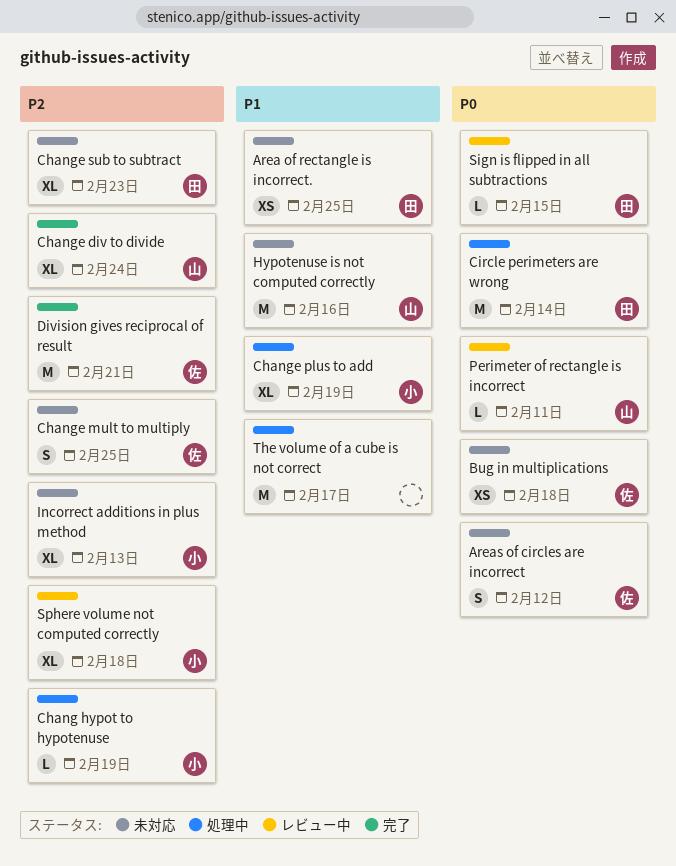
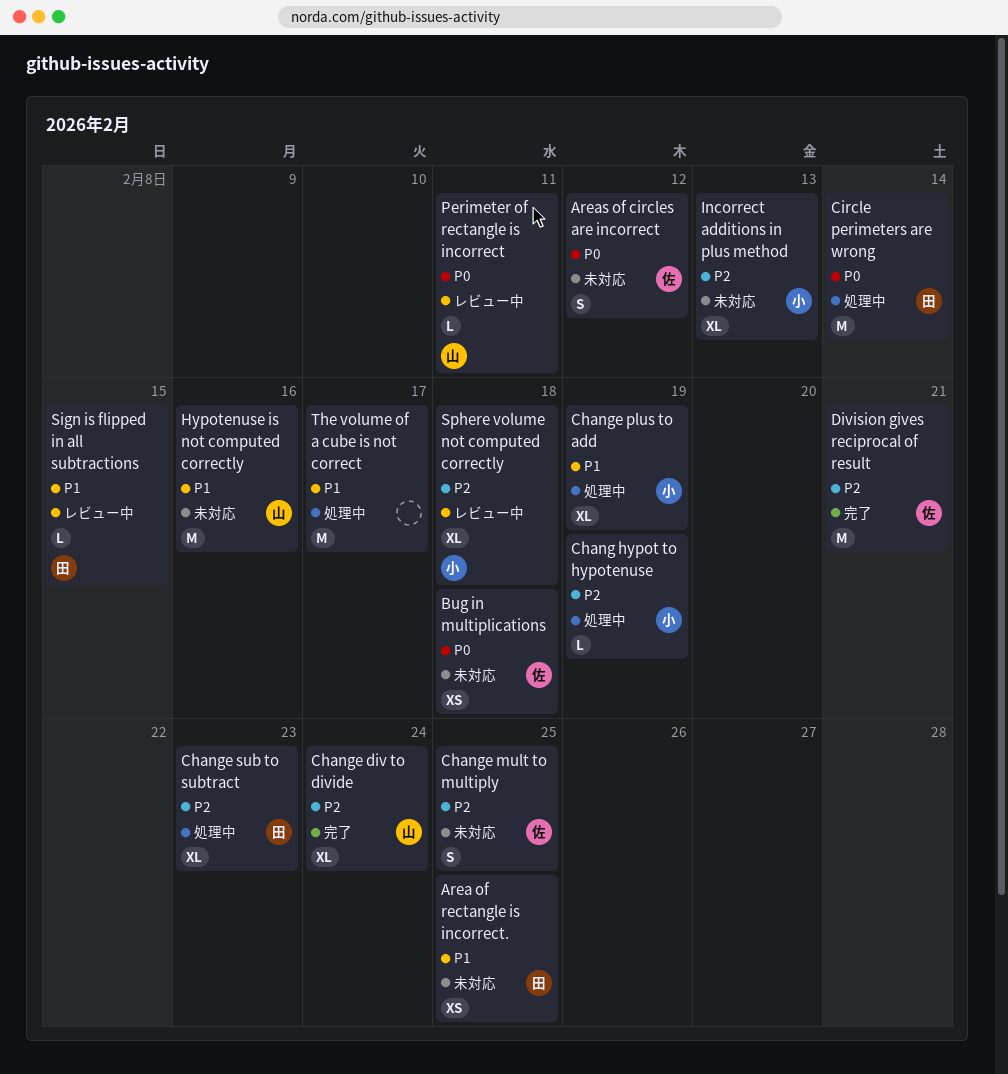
Change sub to subtract, status: 未対応 -> 処理中
Sign is flipped in all subtractions, priority: P0 -> P1

